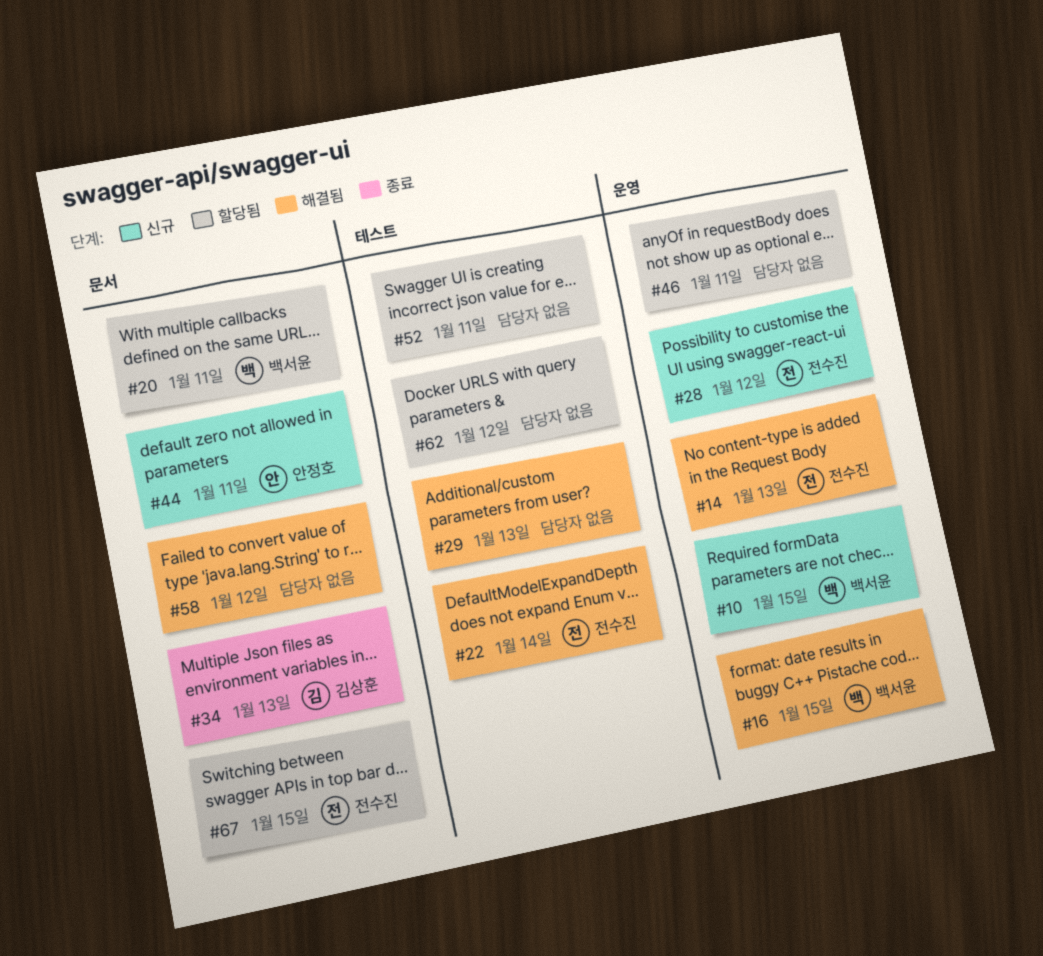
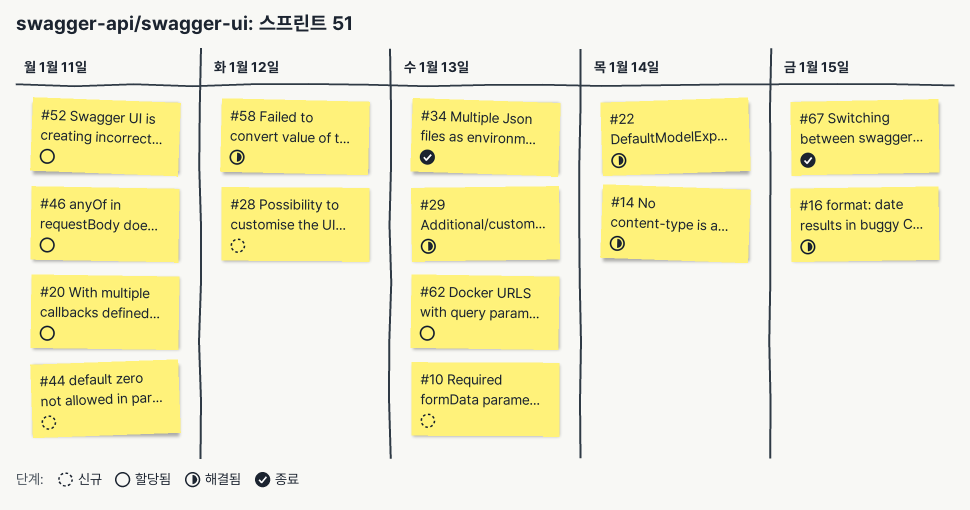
#10, due: Jan 15 -> Jan 13
#14, due: Jan 13 -> Jan 14
#62, due: Jan 12 -> Jan 13
#67, status: 할당됨 -> 종료

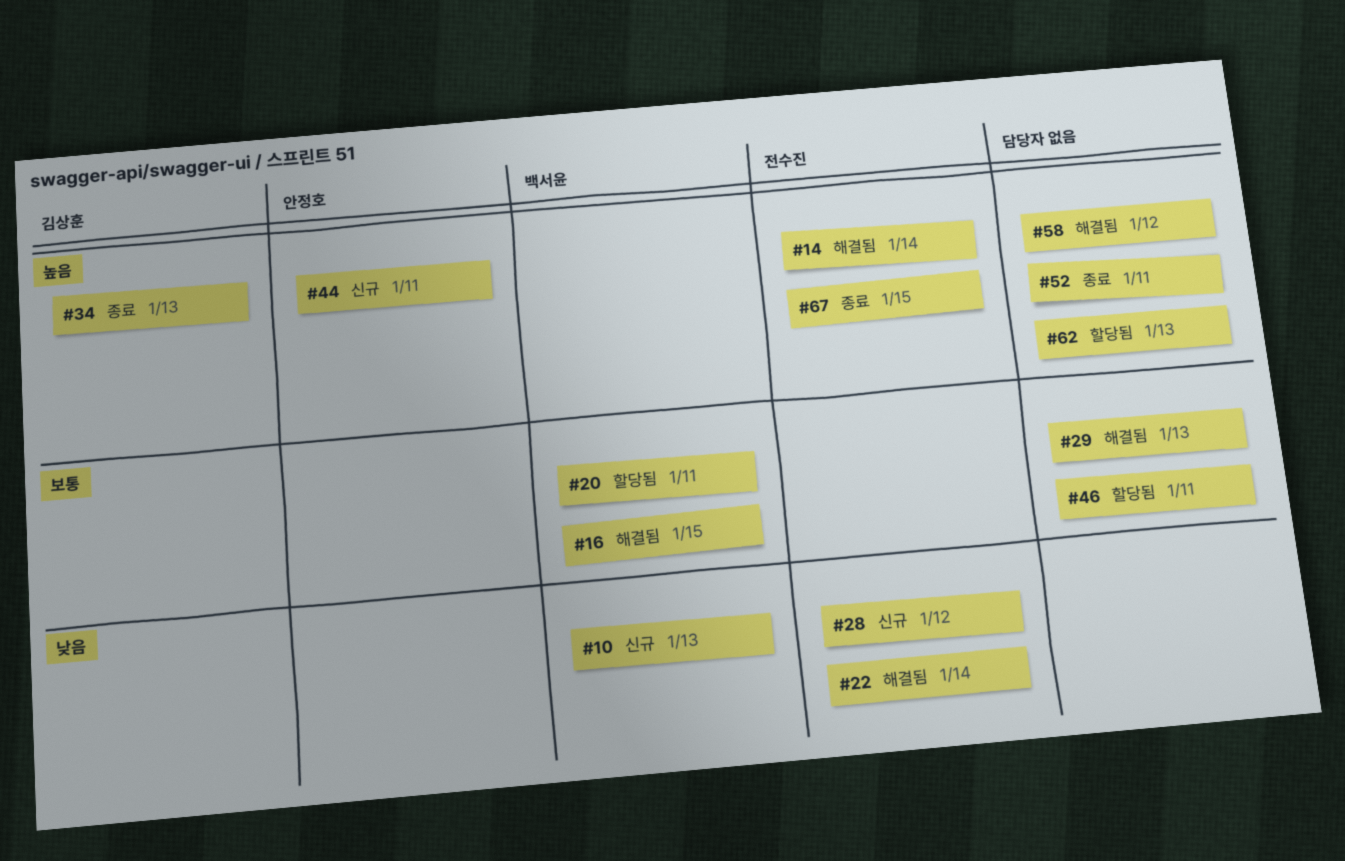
#52, status: 할당됨 -> 종료

